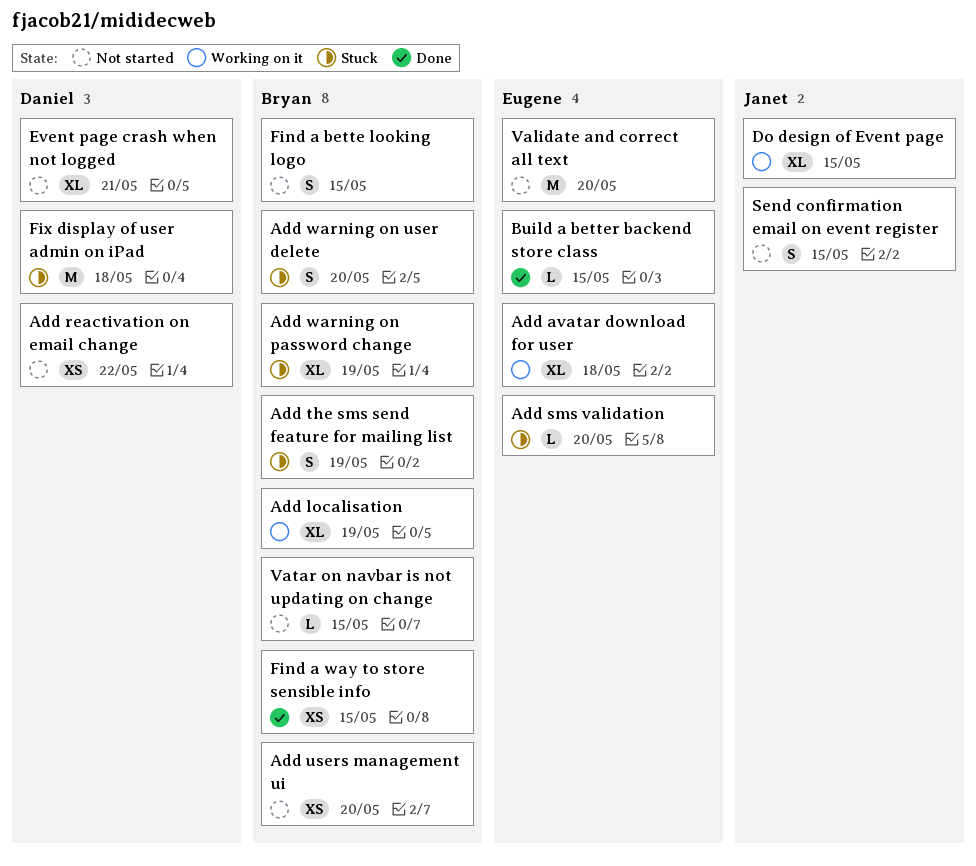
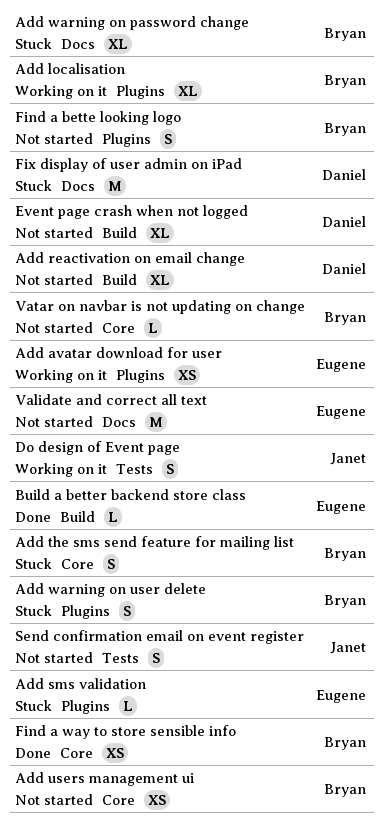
Add avatar download for user, estimate: XL -> XS
Add reactivation on email change, estimate: XS -> XL
Do design of Event page, estimate: XL -> S

